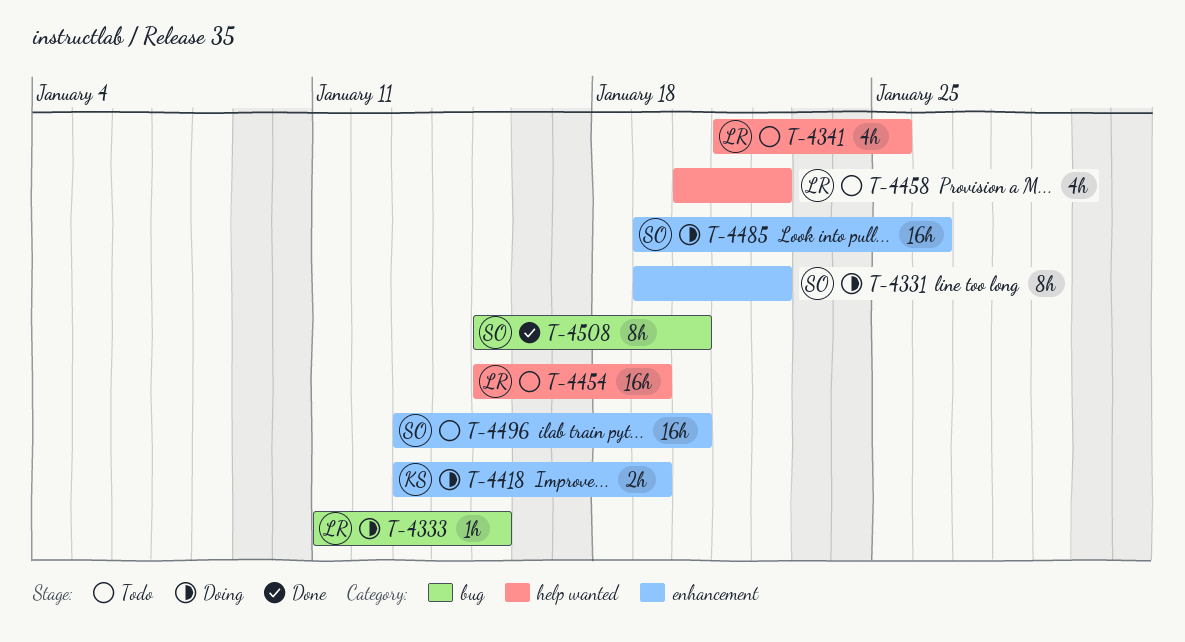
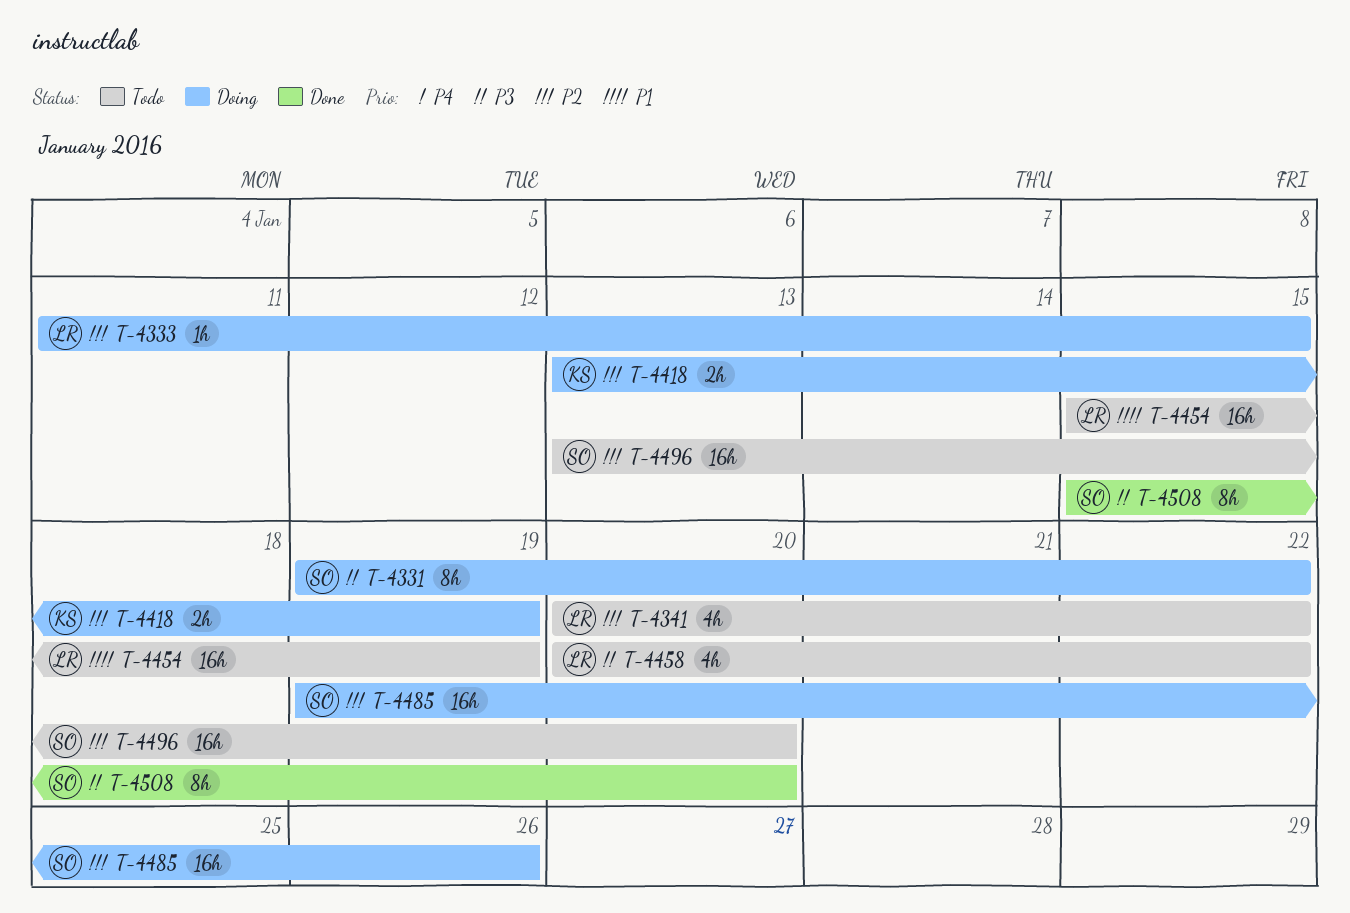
T-4341, start: Jan 21 -> Jan 20
T-4341, due: Jan 25 -> Jan 22

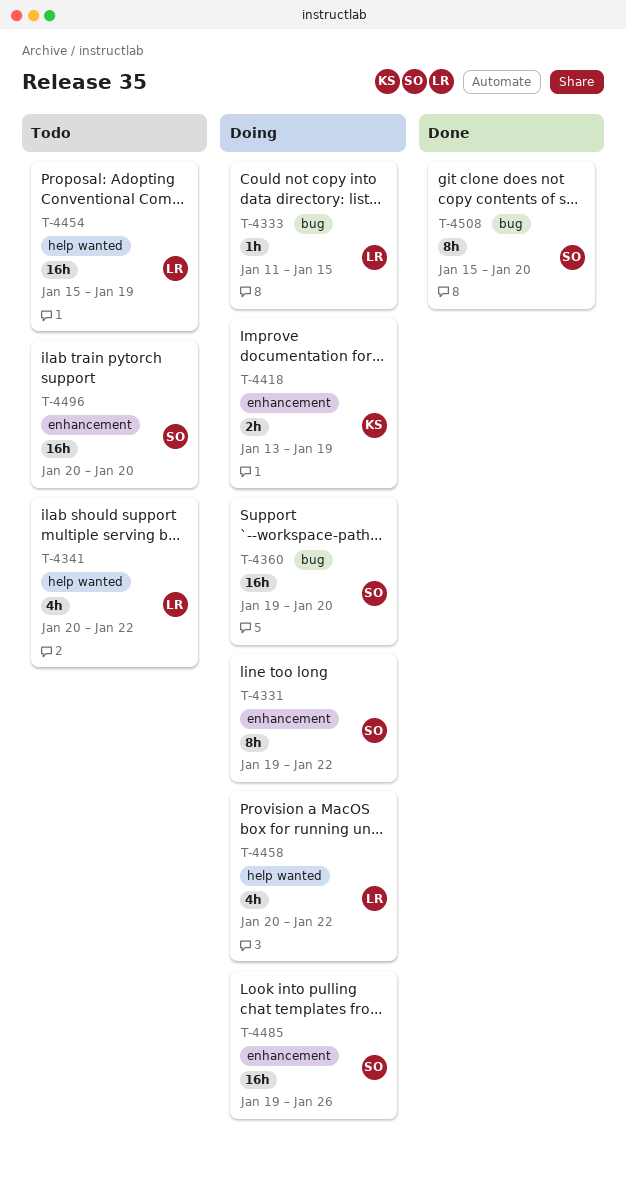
T-4360: none -> present
T-4458, status: Todo -> Doing
T-4496, start: Jan 13 -> Jan 20

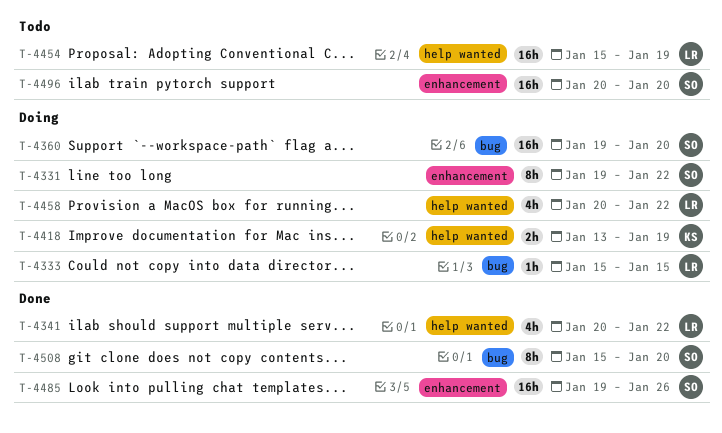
T-4333, start: Jan 11 -> Jan 15
T-4341, status: Todo -> Done
T-4418, label: enhancement -> help wanted
T-4485, status: Doing -> Done

